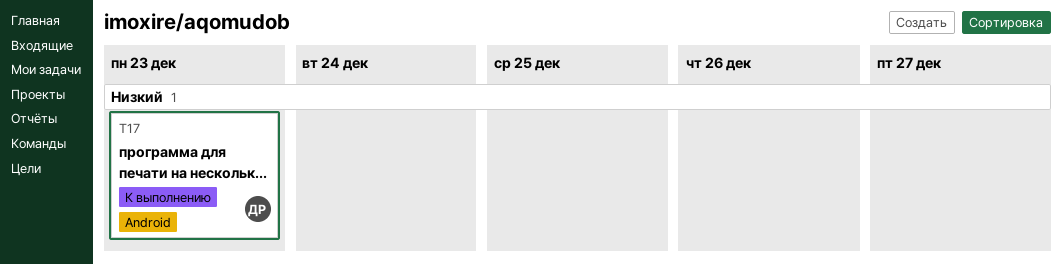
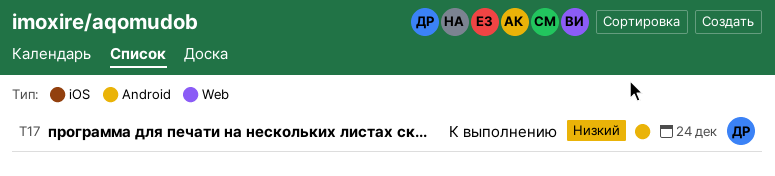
T17, due: Dec 23 -> Dec 24

